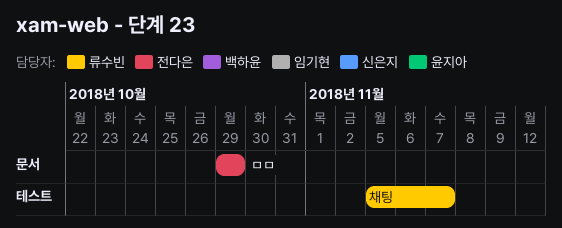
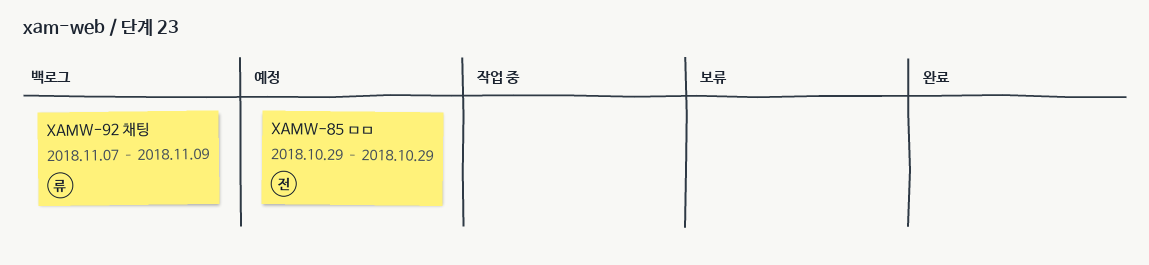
채팅, start: Nov 5 -> Nov 7
채팅, due: Nov 7 -> Nov 9

